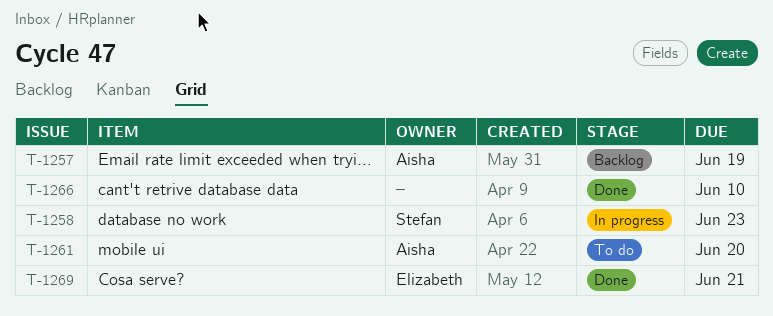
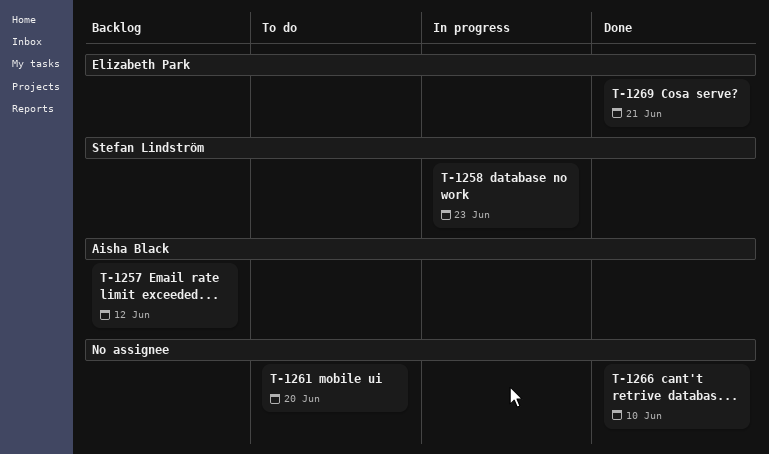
T-1257, due: Jun 19 -> Jun 12
T-1261, owner: Aisha Black -> none

